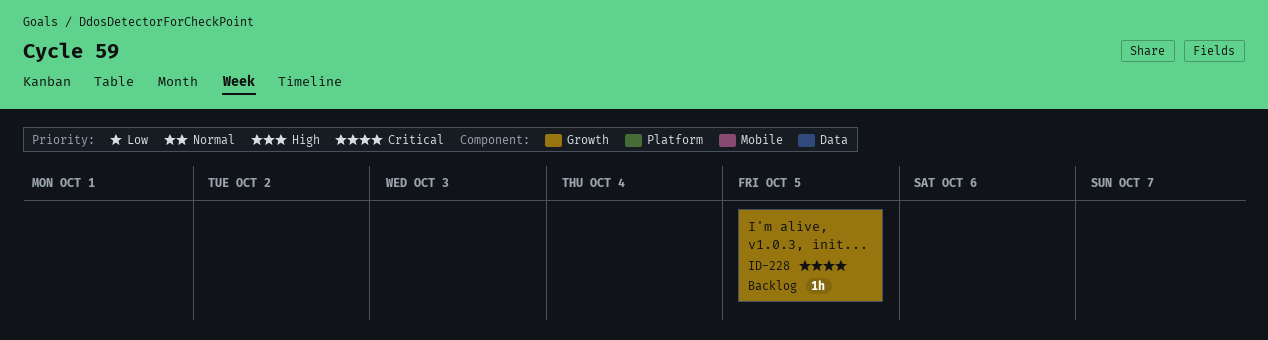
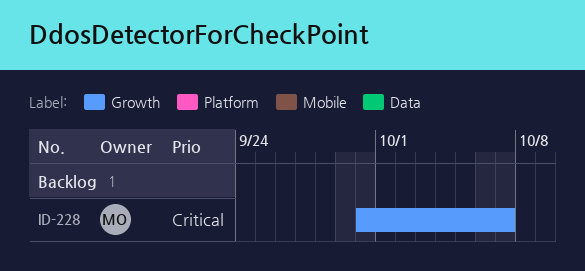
ID-228, due: Oct 5 -> Oct 7

